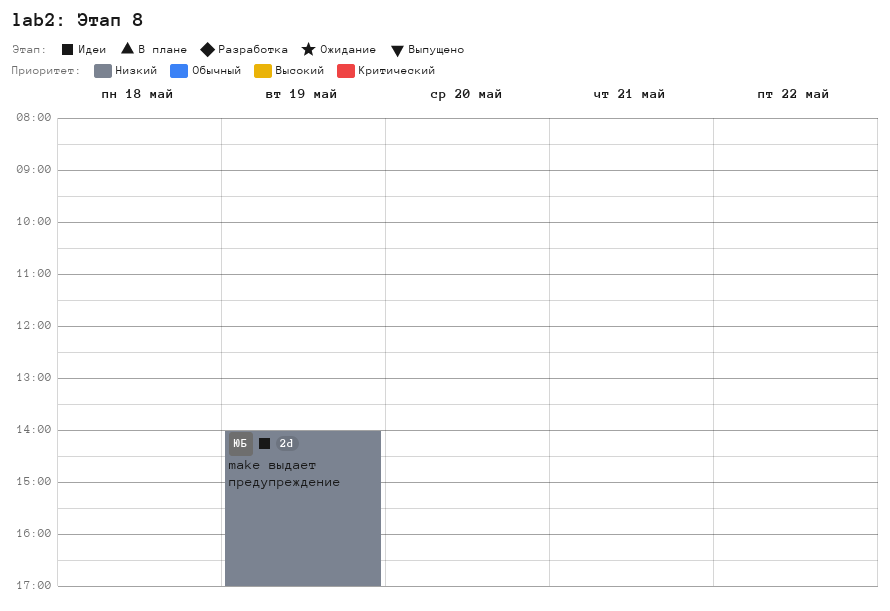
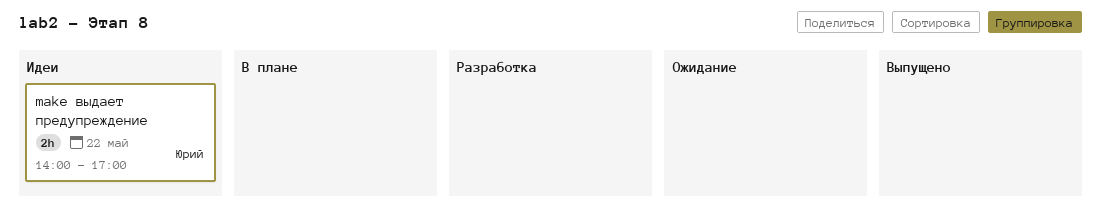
make выдает предупреждение, estimate: 2d -> 2h
make выдает предупреждение, day: May 19 -> May 22

